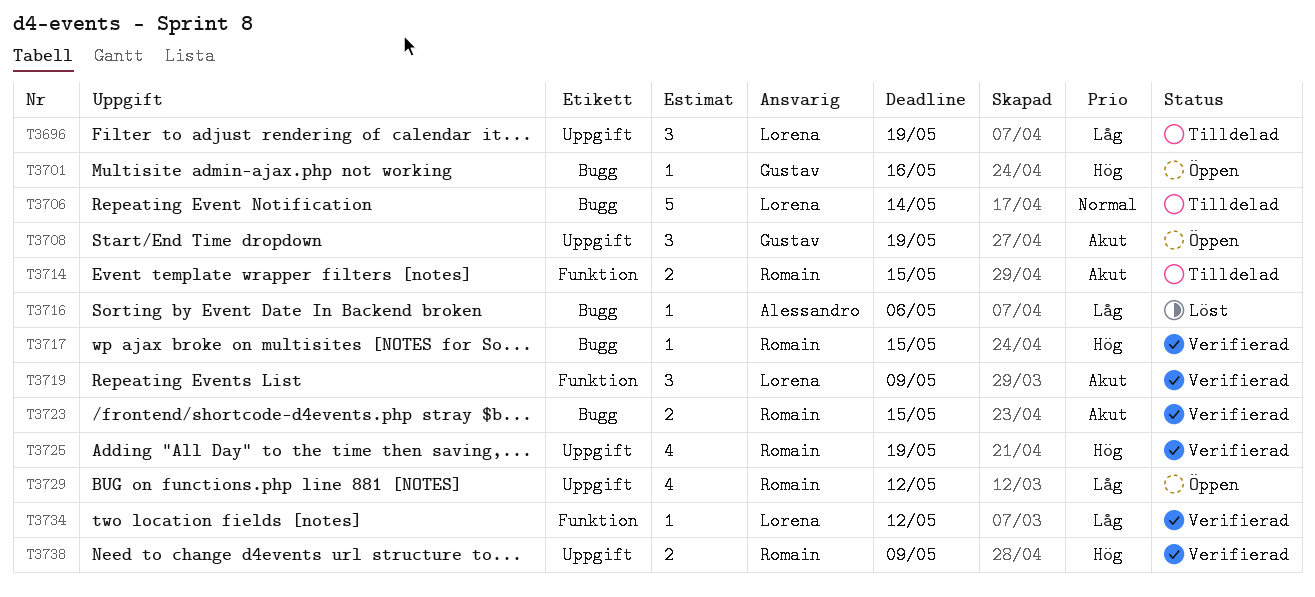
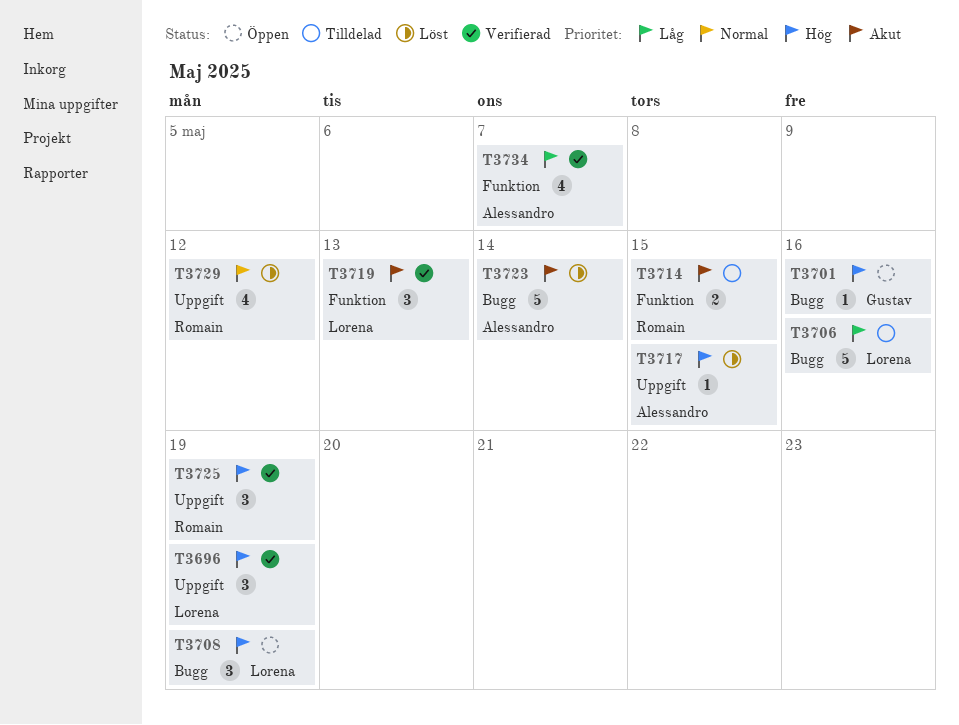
T3696, status: Tilldelad -> Verifierad
T3696, priority: Låg -> Hög
T3706, priority: Normal -> Låg
T3706, due: May 14 -> May 16
T3708, owner: Gustav -> Lorena
T3708, priority: Akut -> Hög
T3708, label: Uppgift -> Bugg
T3716: present -> none
T3717, status: Verifierad -> Löst
T3717, owner: Romain -> Alessandro
T3717, label: Bugg -> Uppgift
T3719, due: May 9 -> May 13
T3723, status: Verifierad -> Löst
T3723, owner: Romain -> Alessandro
T3723, estimate: 2 -> 5
T3723, due: May 15 -> May 14
T3725, estimate: 4 -> 3
T3729, status: Öppen -> Löst
T3729, priority: Låg -> Normal
T3734, owner: Lorena -> Alessandro
T3734, estimate: 1 -> 4
T3734, due: May 12 -> May 7
T3738: present -> none

